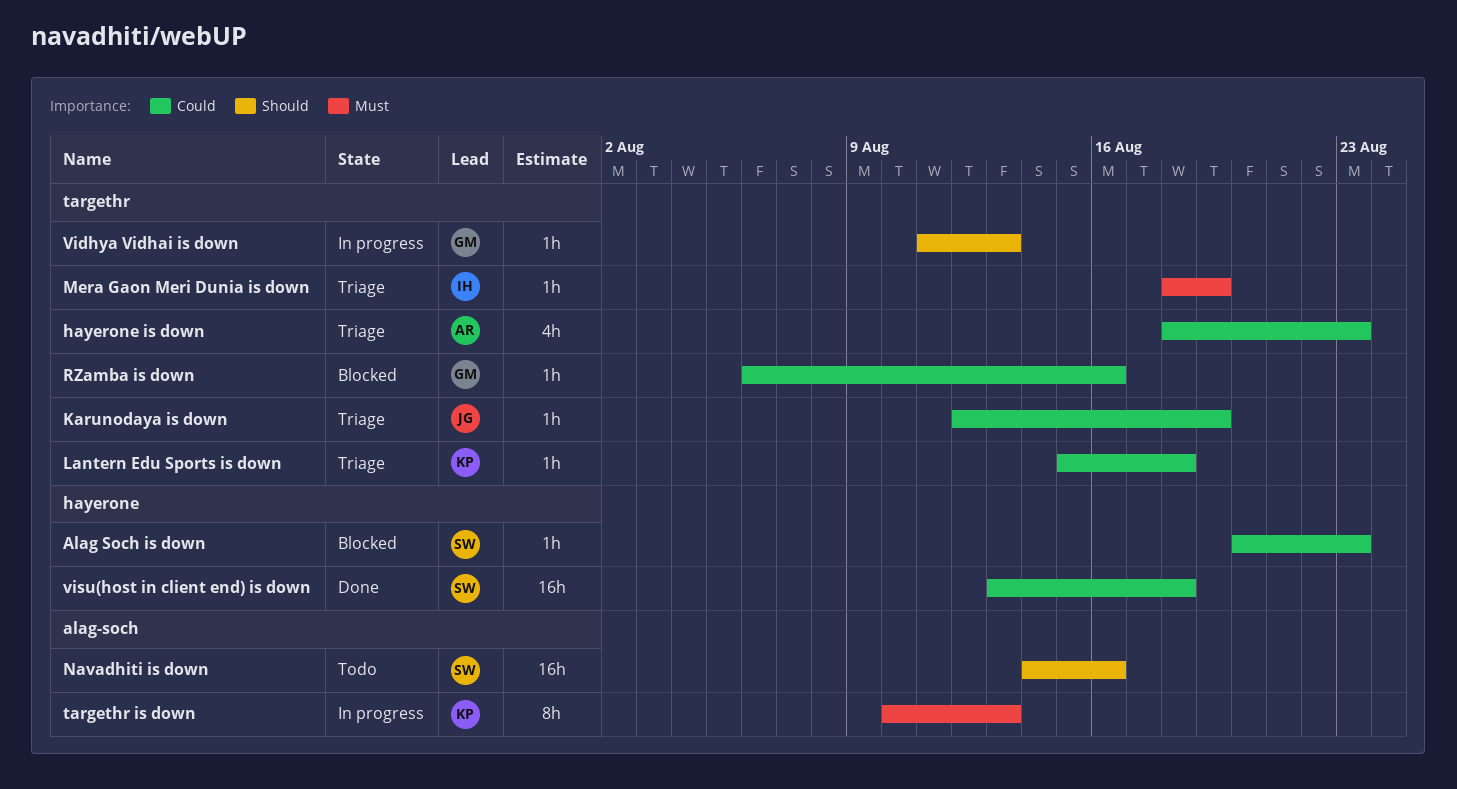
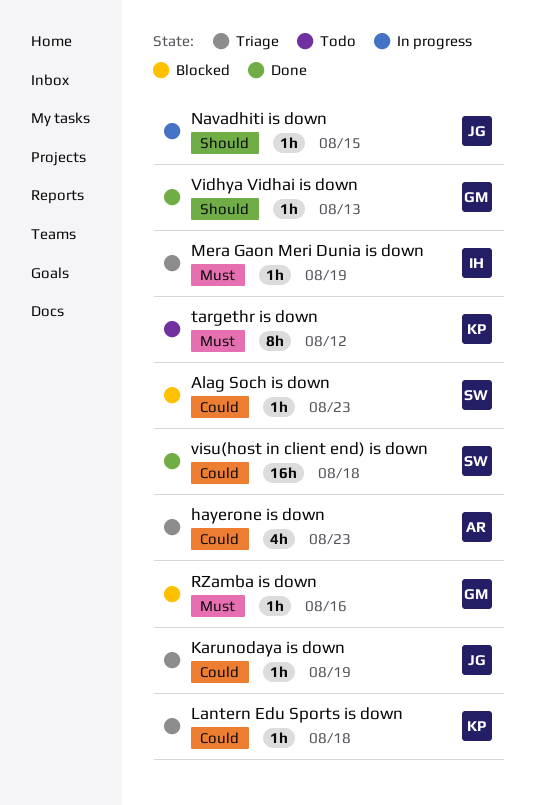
Navadhiti is down, status: Todo -> In progress
Navadhiti is down, owner: SW -> JG
Navadhiti is down, estimate: 16h -> 1h
Navadhiti is down, due: Aug 16 -> Aug 15
RZamba is down, priority: Could -> Must
targethr is down, status: In progress -> Todo
targethr is down, due: Aug 13 -> Aug 12
Vidhya Vidhai is down, status: In progress -> Done

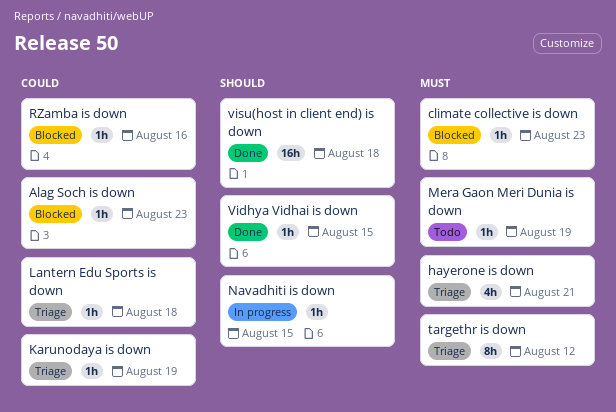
climate collective is down: none -> present
hayerone is down, priority: Could -> Must
hayerone is down, due: Aug 23 -> Aug 21
Mera Gaon Meri Dunia is down, status: Triage -> Todo
RZamba is down, priority: Must -> Could
targethr is down, status: Todo -> Triage
Vidhya Vidhai is down, due: Aug 13 -> Aug 15
visu(host in client end) is down, priority: Could -> Should

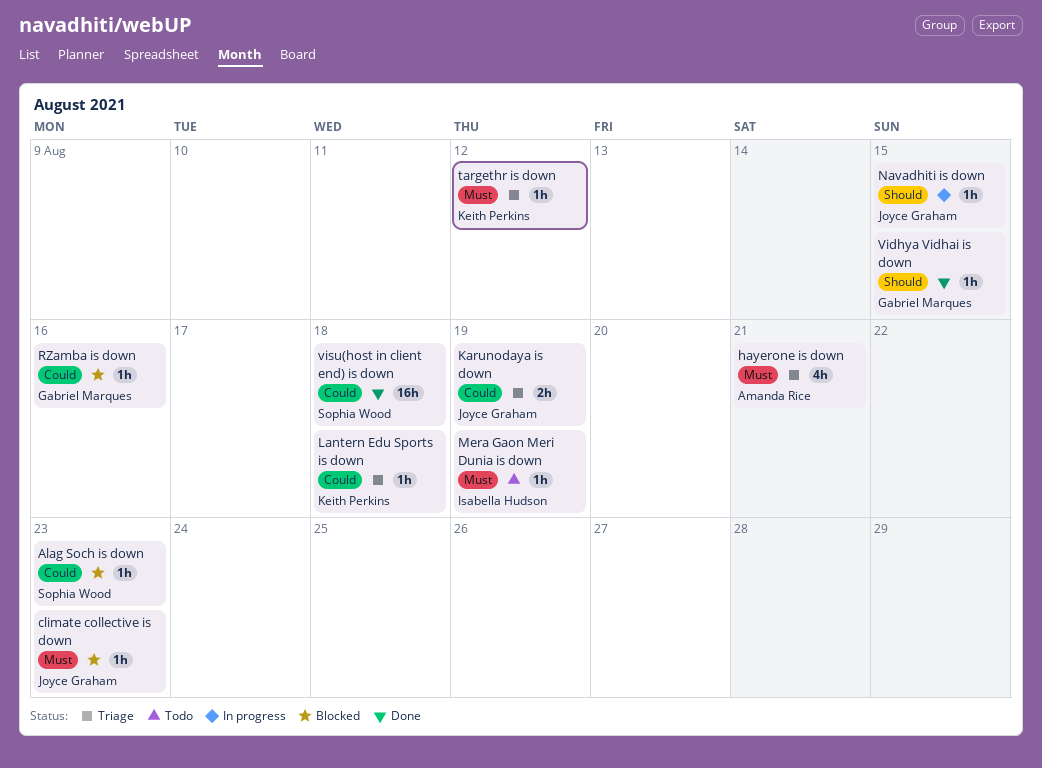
Karunodaya is down, estimate: 1h -> 2h
targethr is down, estimate: 8h -> 1h
visu(host in client end) is down, priority: Should -> Could

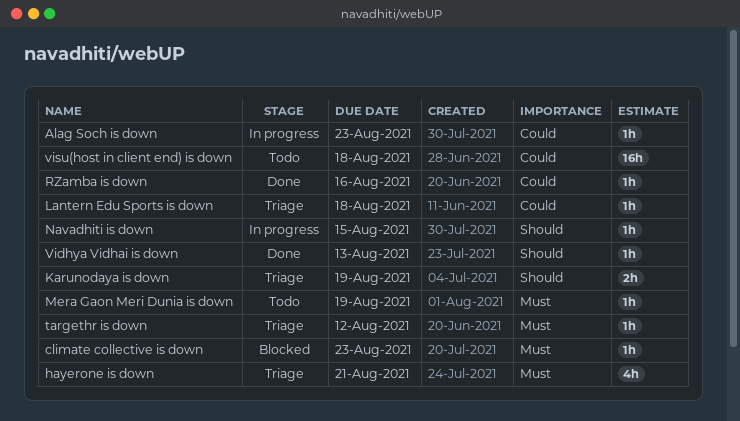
Alag Soch is down, status: Blocked -> In progress
Karunodaya is down, priority: Could -> Should
RZamba is down, status: Blocked -> Done
Vidhya Vidhai is down, due: Aug 15 -> Aug 13
visu(host in client end) is down, status: Done -> Todo

